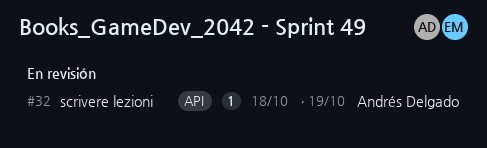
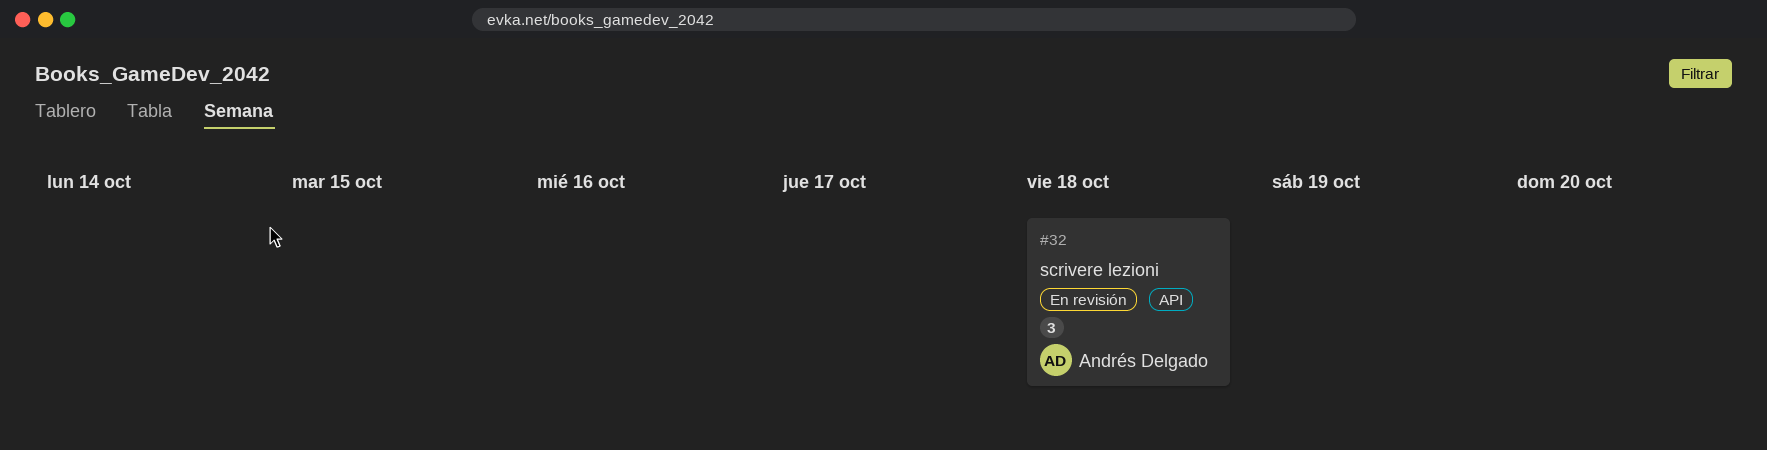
#32, estimate: 1 -> 3
#32, due: Oct 19 -> Oct 18

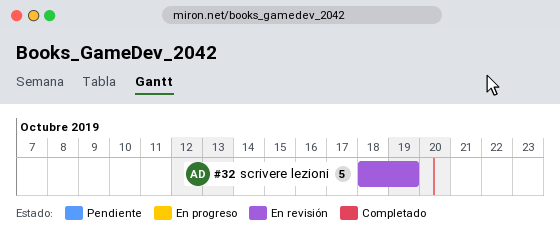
#32, estimate: 3 -> 5
#32, due: Oct 18 -> Oct 19

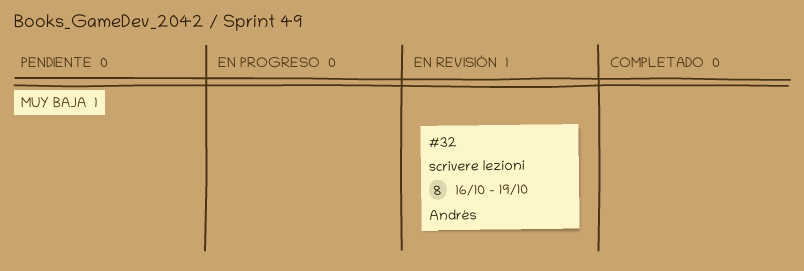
#32, estimate: 5 -> 8
#32, start: Oct 18 -> Oct 16

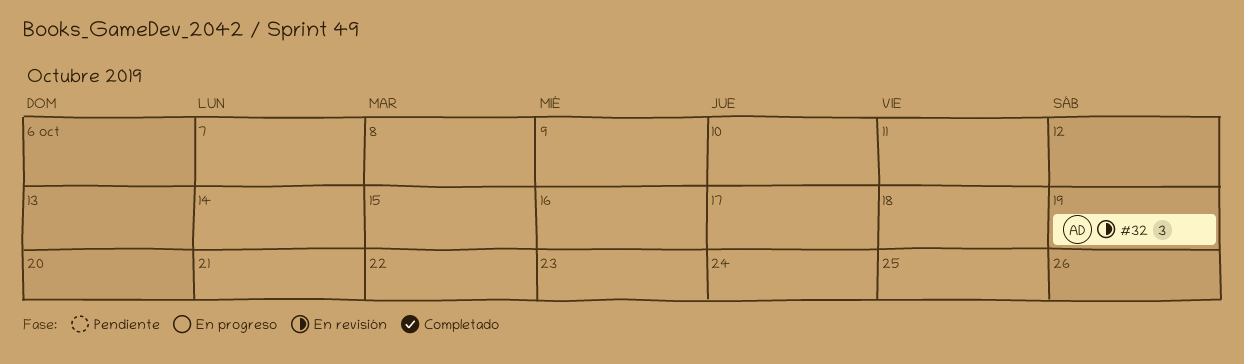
#32, estimate: 8 -> 3
#32, start: Oct 16 -> Oct 19

